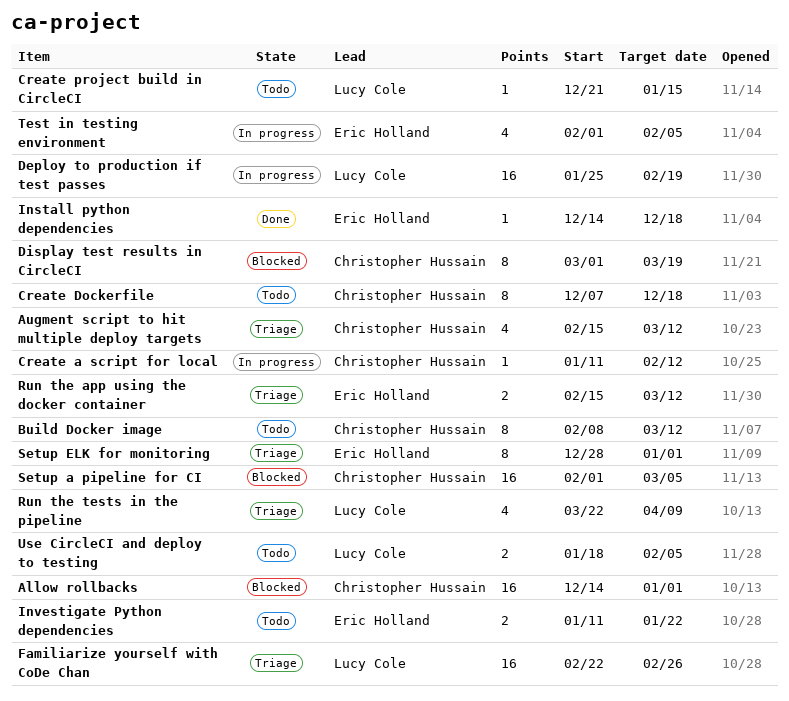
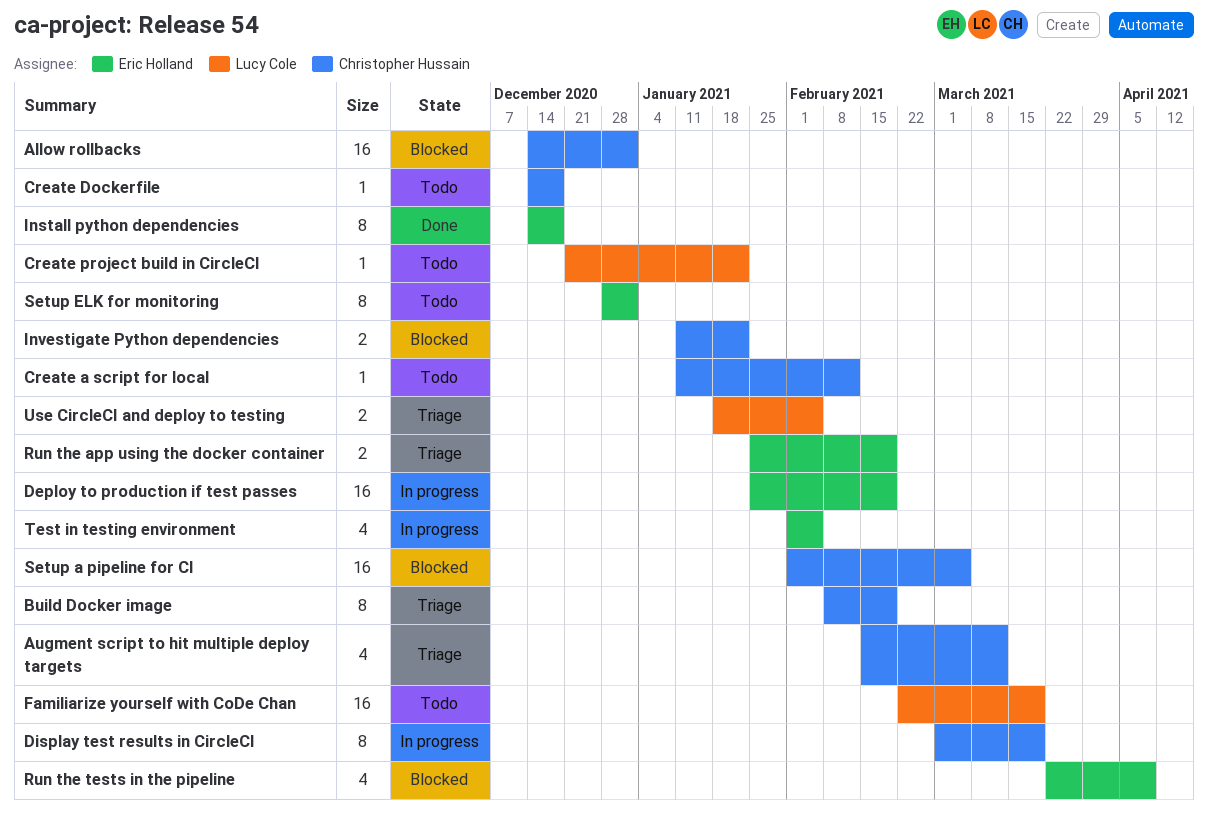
Build Docker image, status: Todo -> Triage
Build Docker image, due: Mar 12 -> Feb 19
Create a script for local, status: In progress -> Todo
Create Dockerfile, estimate: 8 -> 1
Create Dockerfile, start: Dec 7 -> Dec 14
Create project build in CircleCI, due: Jan 15 -> Jan 22
Deploy to production if test passes, owner: Lucy Cole -> Eric Holland
Display test results in CircleCI, status: Blocked -> In progress
Familiarize yourself with CoDe Chan, status: Triage -> Todo
Familiarize yourself with CoDe Chan, due: Feb 26 -> Mar 19
Install python dependencies, estimate: 1 -> 8
Investigate Python dependencies, status: Todo -> Blocked
Investigate Python dependencies, owner: Eric Holland -> Christopher Hussain
Run the app using the docker container, start: Feb 15 -> Jan 25
Run the app using the docker container, due: Mar 12 -> Feb 19
Run the tests in the pipeline, status: Triage -> Blocked
Run the tests in the pipeline, owner: Lucy Cole -> Eric Holland
Setup ELK for monitoring, status: Triage -> Todo
Use CircleCI and deploy to testing, status: Todo -> Triage

